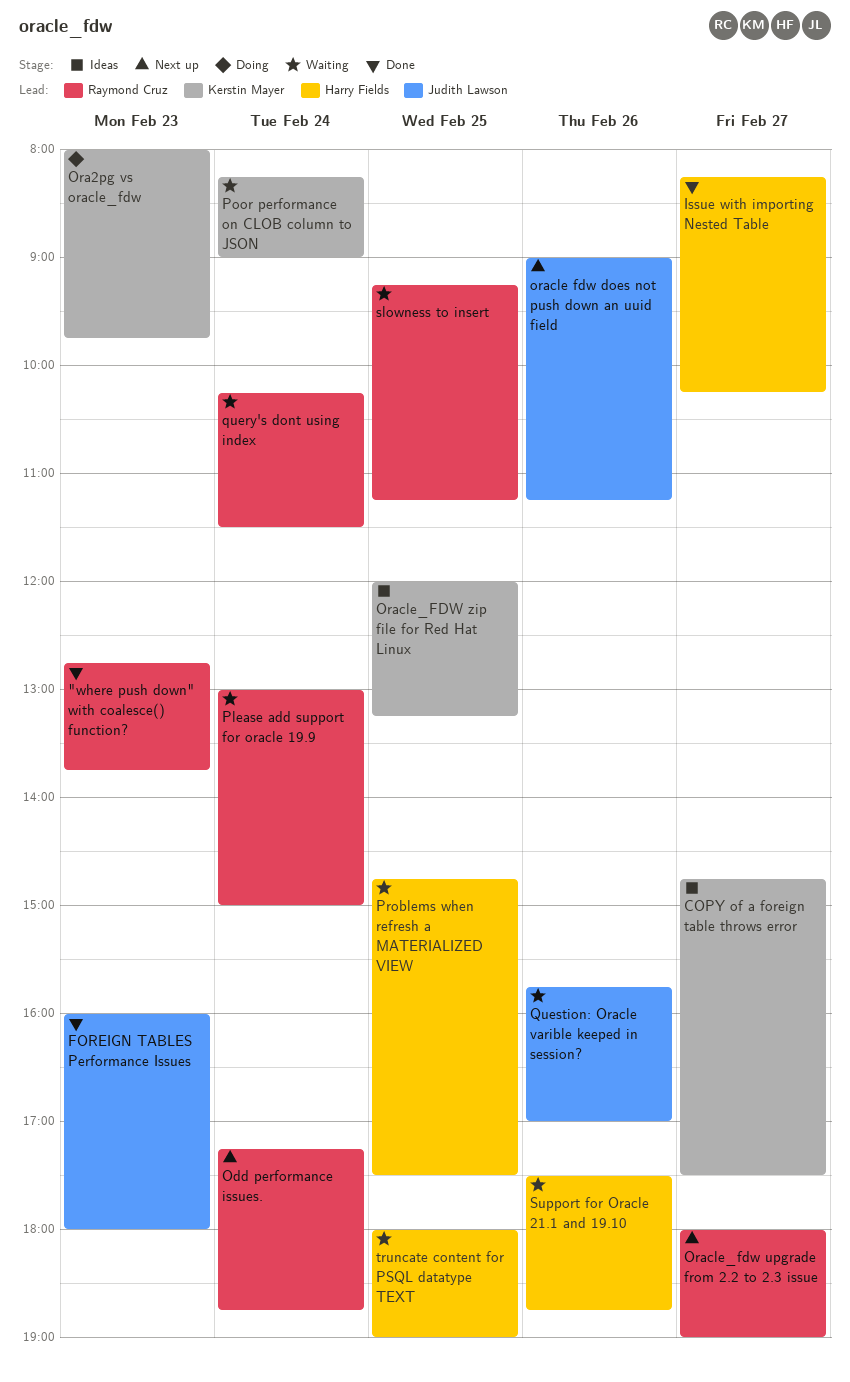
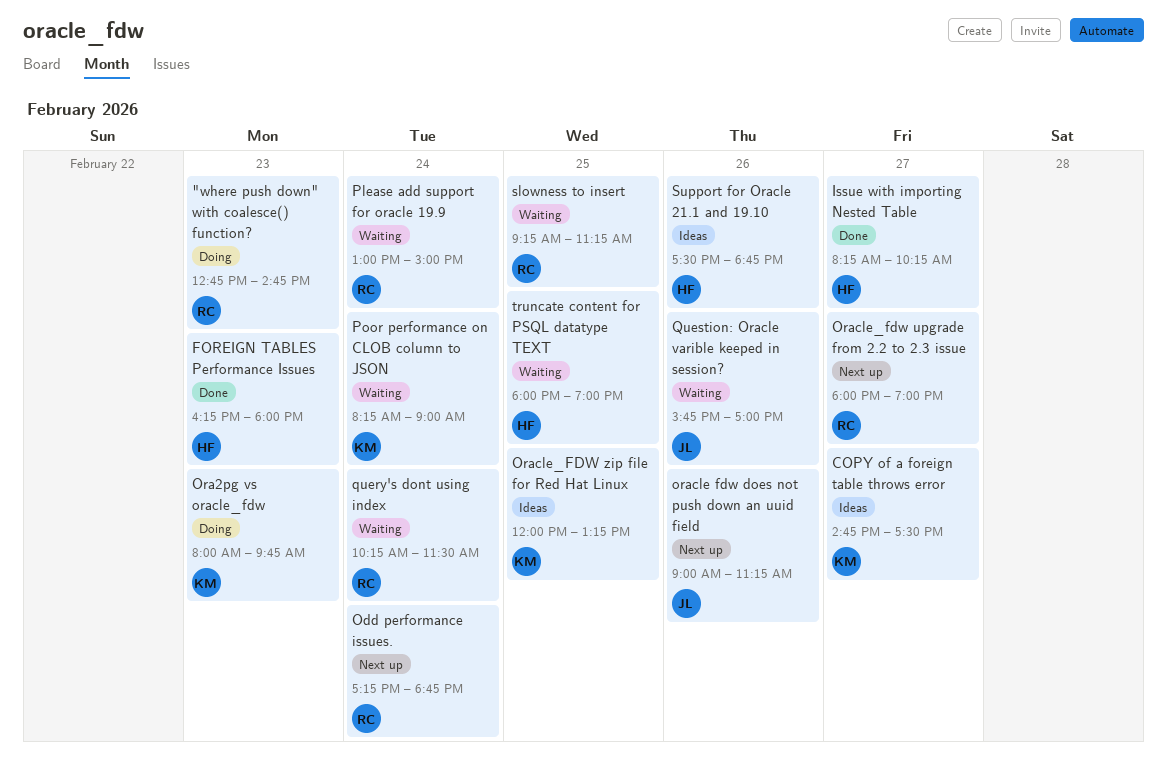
"where push down" with coalesce() function?, status: Done -> Doing
"where push down" with coalesce() function?, ends: 13:45 -> 14:45
FOREIGN TABLES Performance Issues, owner: Judith Lawson -> Harry Fields
FOREIGN TABLES Performance Issues, begins: 16:00 -> 16:15
Problems when refresh a MATERIALIZED VIEW: present -> none
Support for Oracle 21.1 and 19.10, status: Waiting -> Ideas

